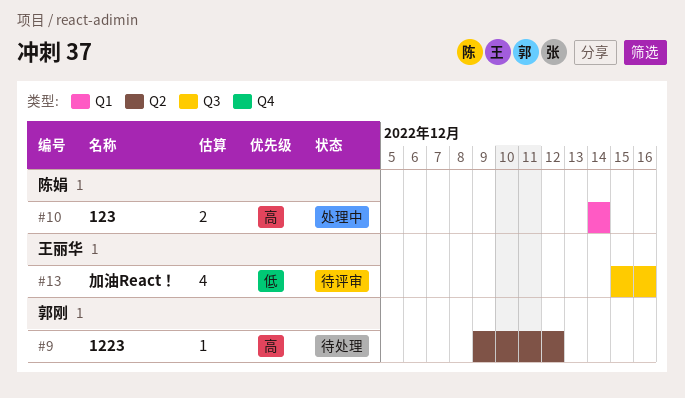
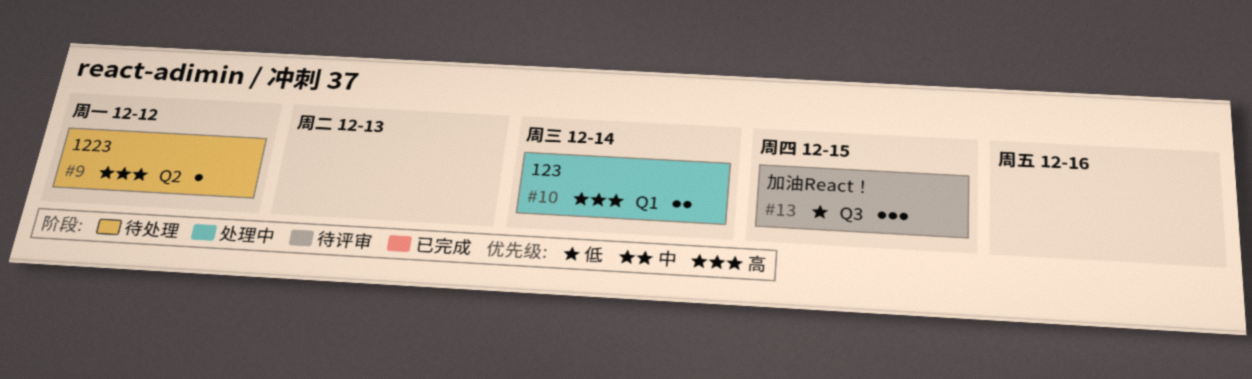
#13, estimate: 4 -> 3
#13, due: Dec 16 -> Dec 15

